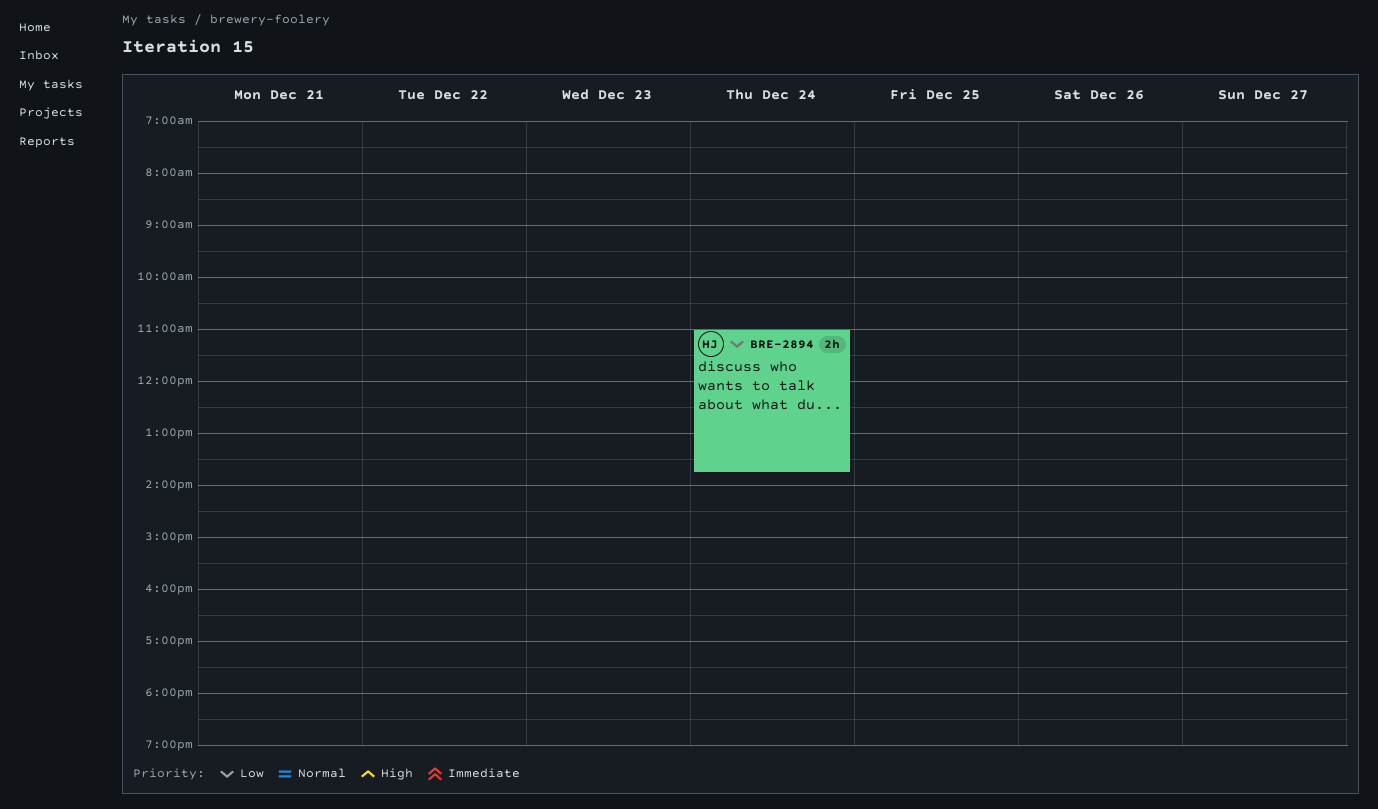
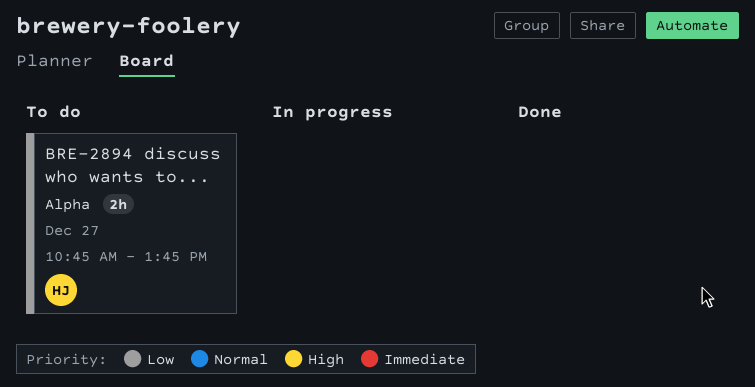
BRE-2894, day: Dec 24 -> Dec 27
BRE-2894, begins: 11:00 -> 10:45

